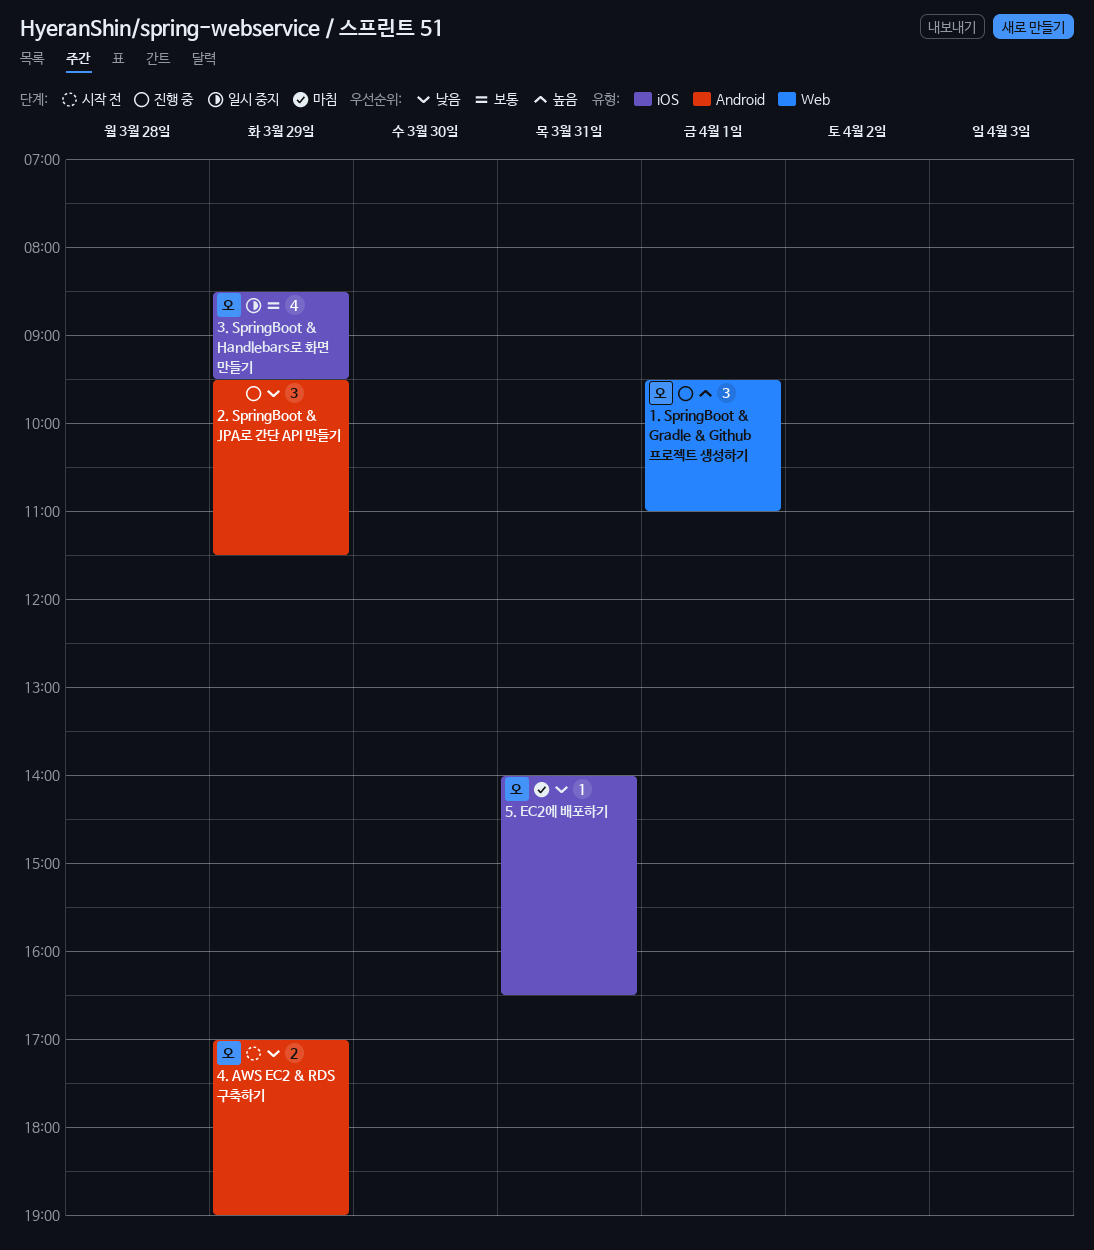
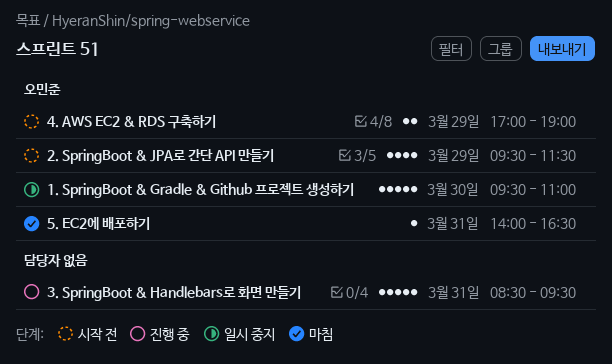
1. SpringBoot & Gradle & Github 프로젝트 생성하기, status: 진행 중 -> 일시 중지
1. SpringBoot & Gradle & Github 프로젝트 생성하기, estimate: 3 -> 5
1. SpringBoot & Gradle & Github 프로젝트 생성하기, day: Apr 1 -> Mar 30
2. SpringBoot & JPA로 간단 API 만들기, status: 진행 중 -> 시작 전
2. SpringBoot & JPA로 간단 API 만들기, owner: none -> 오민준
2. SpringBoot & JPA로 간단 API 만들기, estimate: 3 -> 4
3. SpringBoot & Handlebars로 화면 만들기, status: 일시 중지 -> 진행 중
3. SpringBoot & Handlebars로 화면 만들기, owner: 오민준 -> none
3. SpringBoot & Handlebars로 화면 만들기, estimate: 4 -> 5
3. SpringBoot & Handlebars로 화면 만들기, day: Mar 29 -> Mar 31

